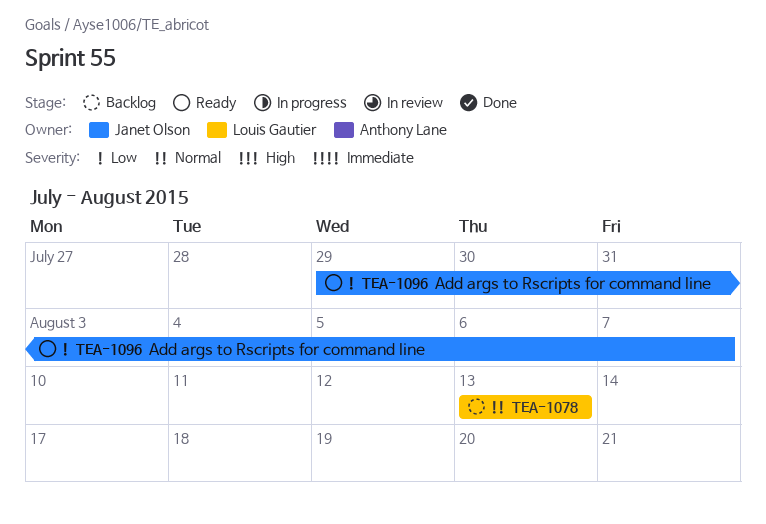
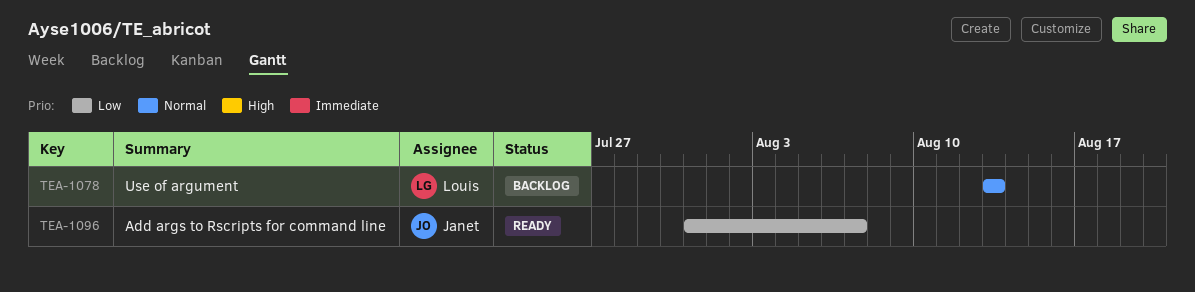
TEA-1096, start: Jul 29 -> Jul 31

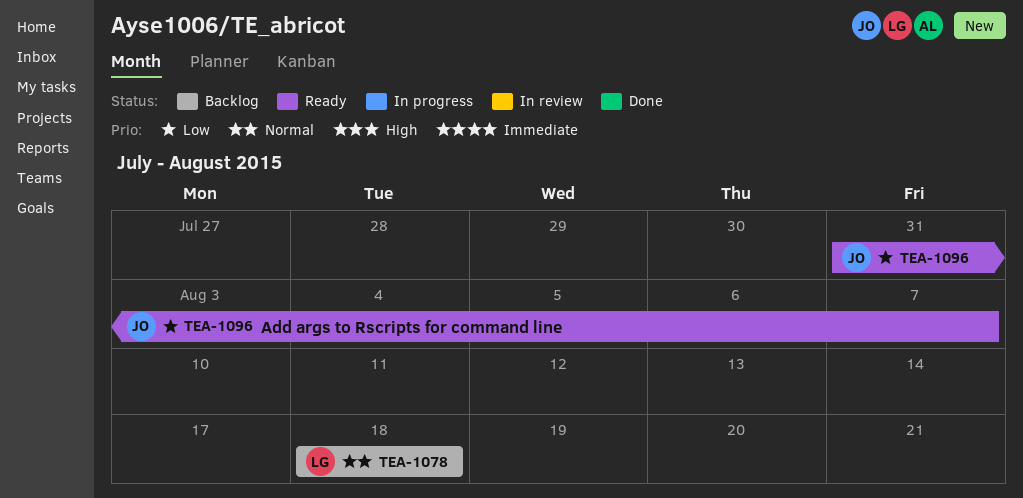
TEA-1078, start: Aug 13 -> Aug 18
TEA-1078, due: Aug 13 -> Aug 18

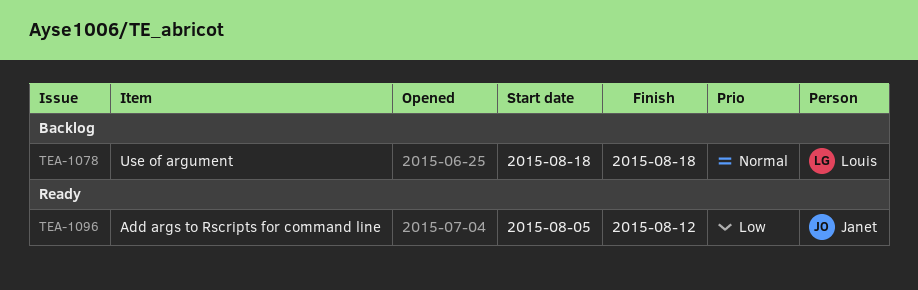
TEA-1096, start: Jul 31 -> Aug 5
TEA-1096, due: Aug 7 -> Aug 12

